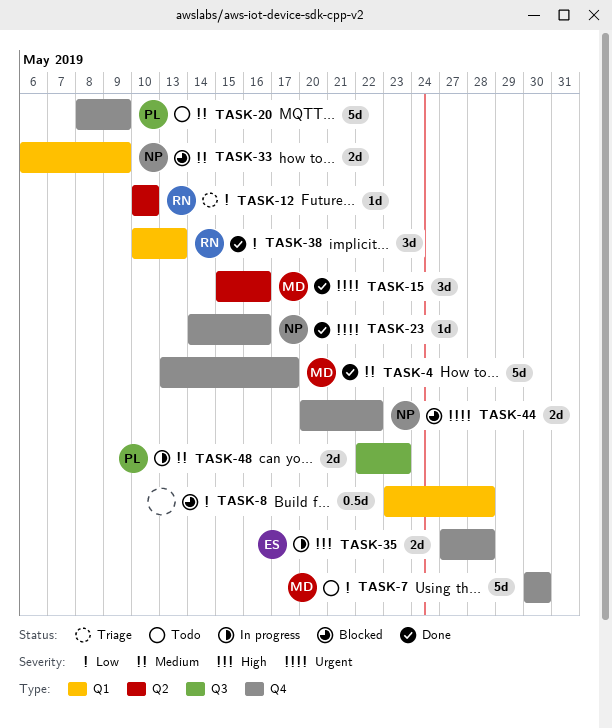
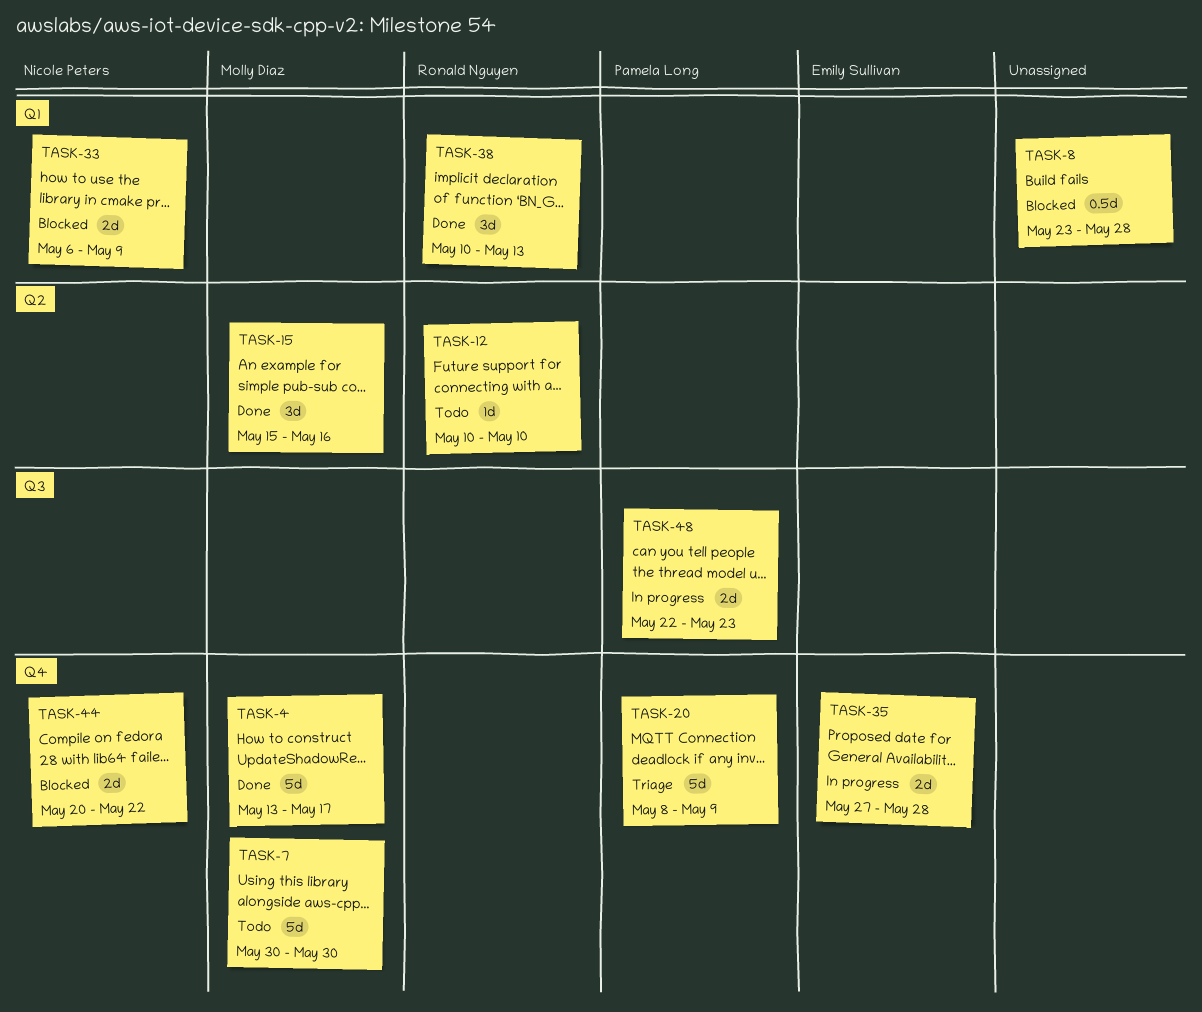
TASK-12, status: Triage -> Todo
TASK-20, status: Todo -> Triage
TASK-23: present -> none

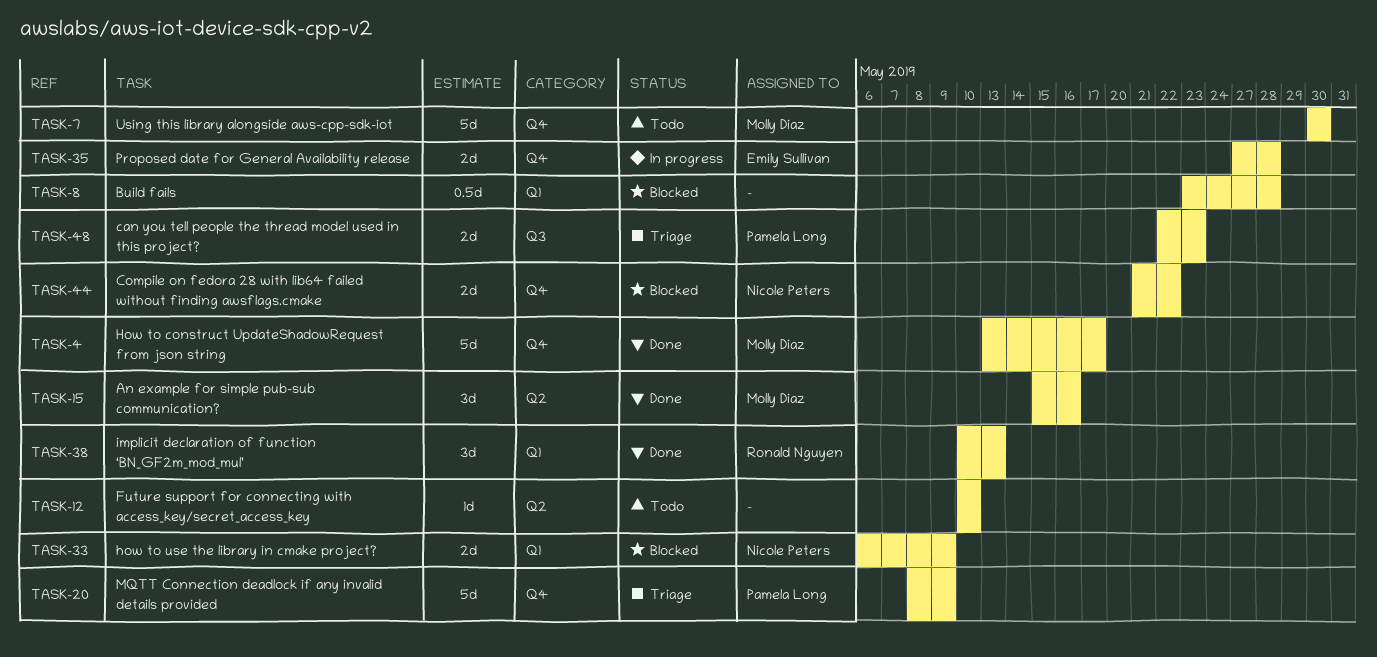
TASK-12, owner: Ronald Nguyen -> none
TASK-44, start: May 20 -> May 21
TASK-48, status: In progress -> Triage

